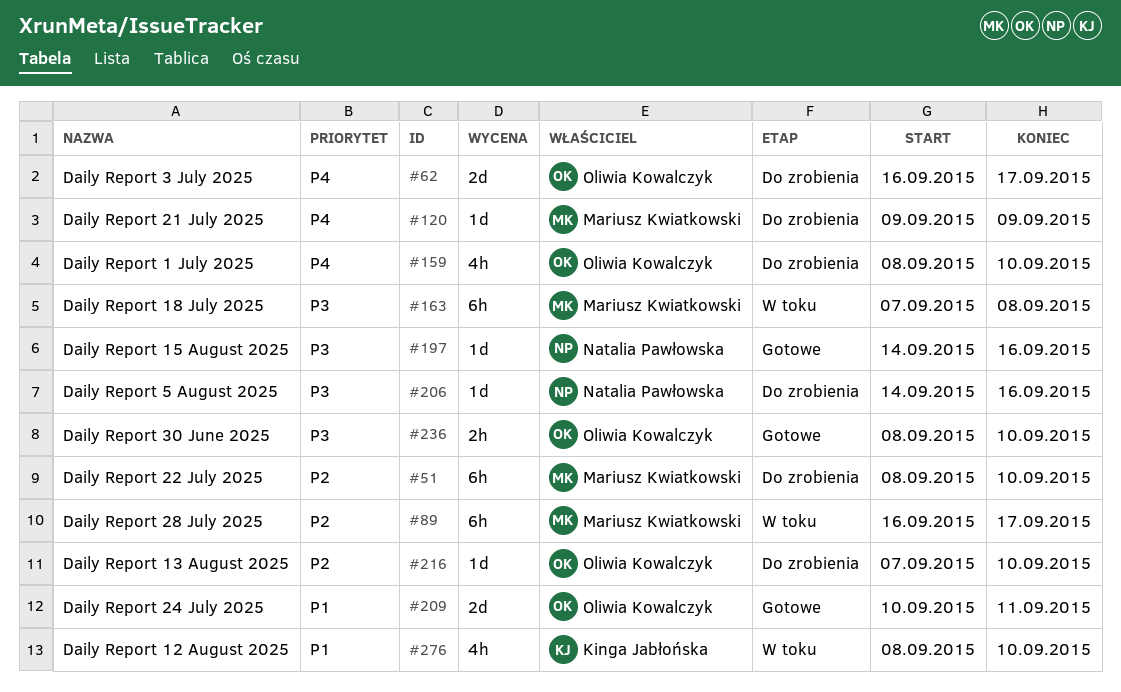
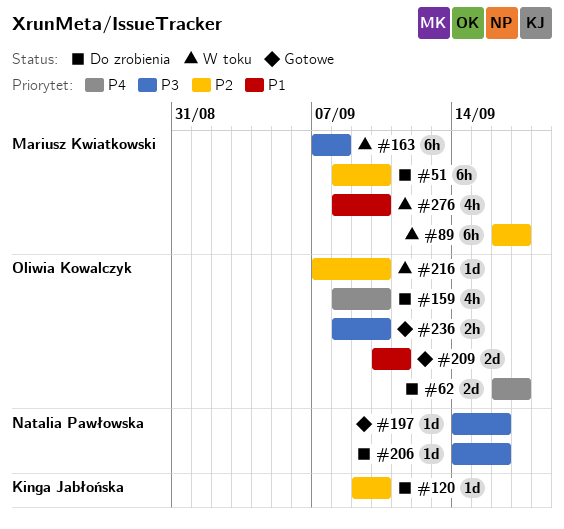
#120, owner: Mariusz Kwiatkowski -> Kinga Jabłońska
#120, priority: P4 -> P2
#120, due: Sep 9 -> Sep 10
#216, status: Do zrobienia -> W toku
#276, owner: Kinga Jabłońska -> Mariusz Kwiatkowski

